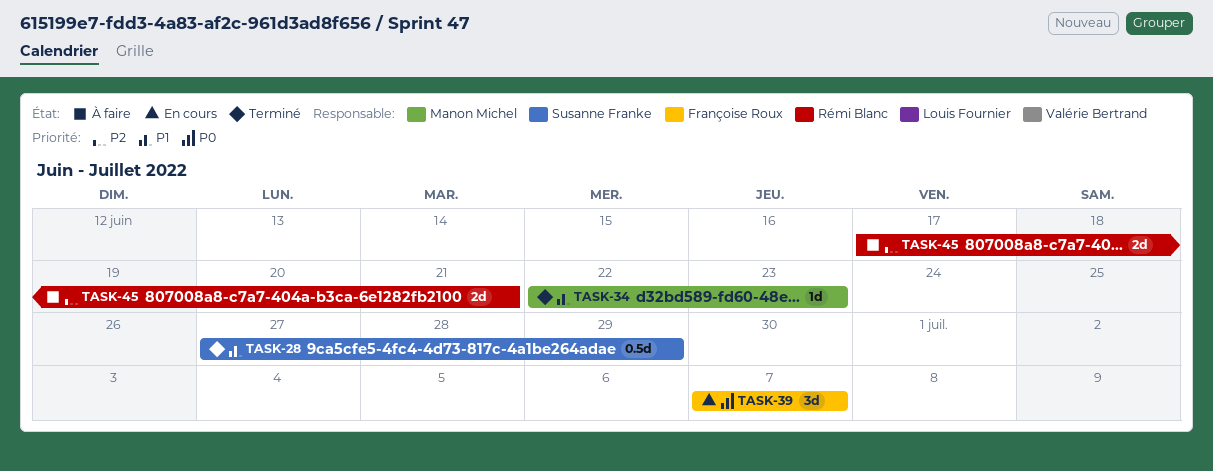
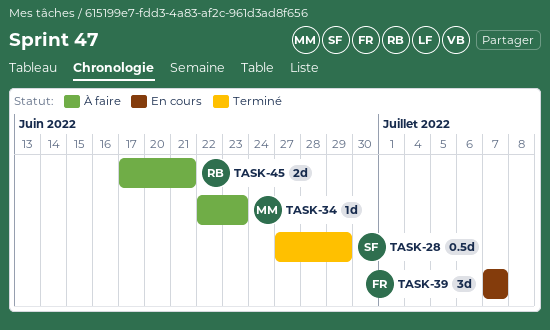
TASK-34, status: Terminé -> À faire

